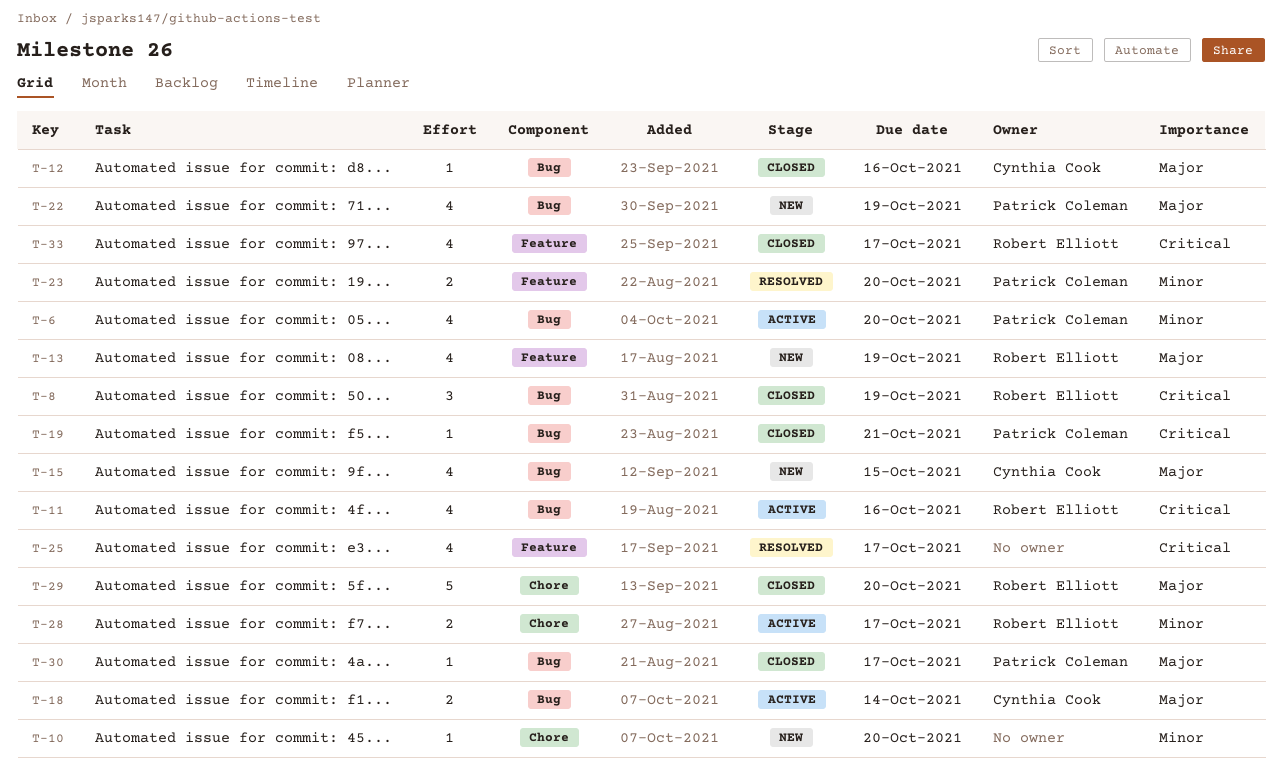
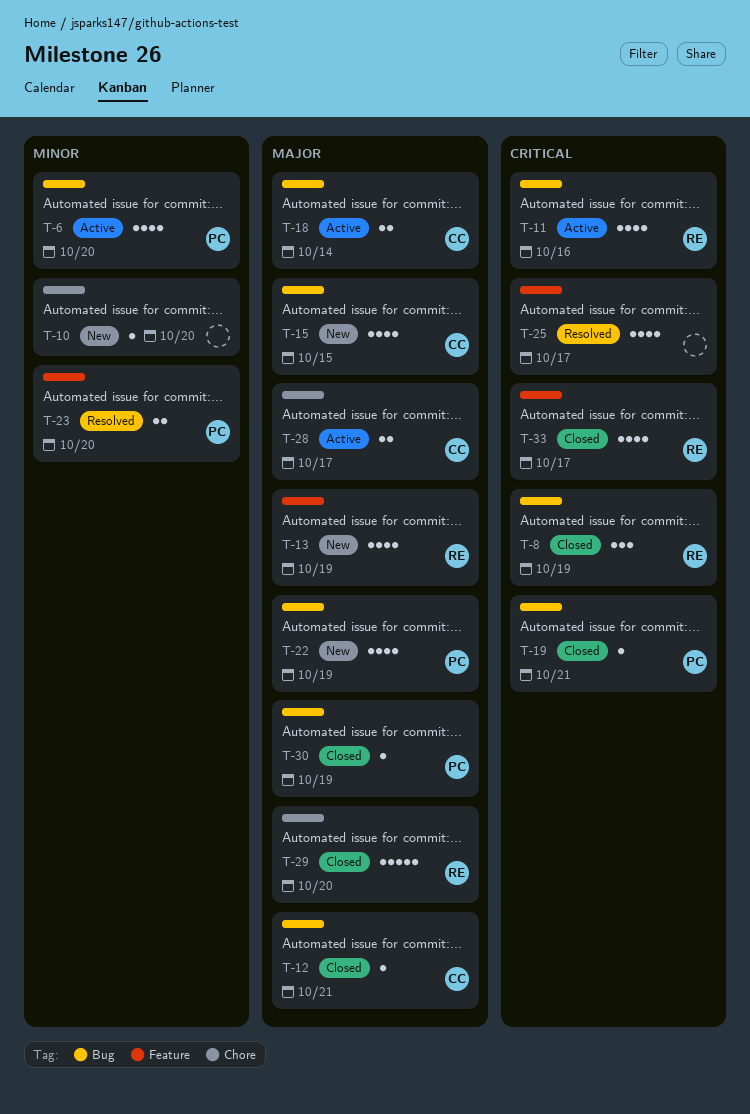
T-12, due: Oct 16 -> Oct 21
T-28, owner: Robert Elliott -> Cynthia Cook
T-28, priority: Minor -> Major
T-30, due: Oct 17 -> Oct 19

